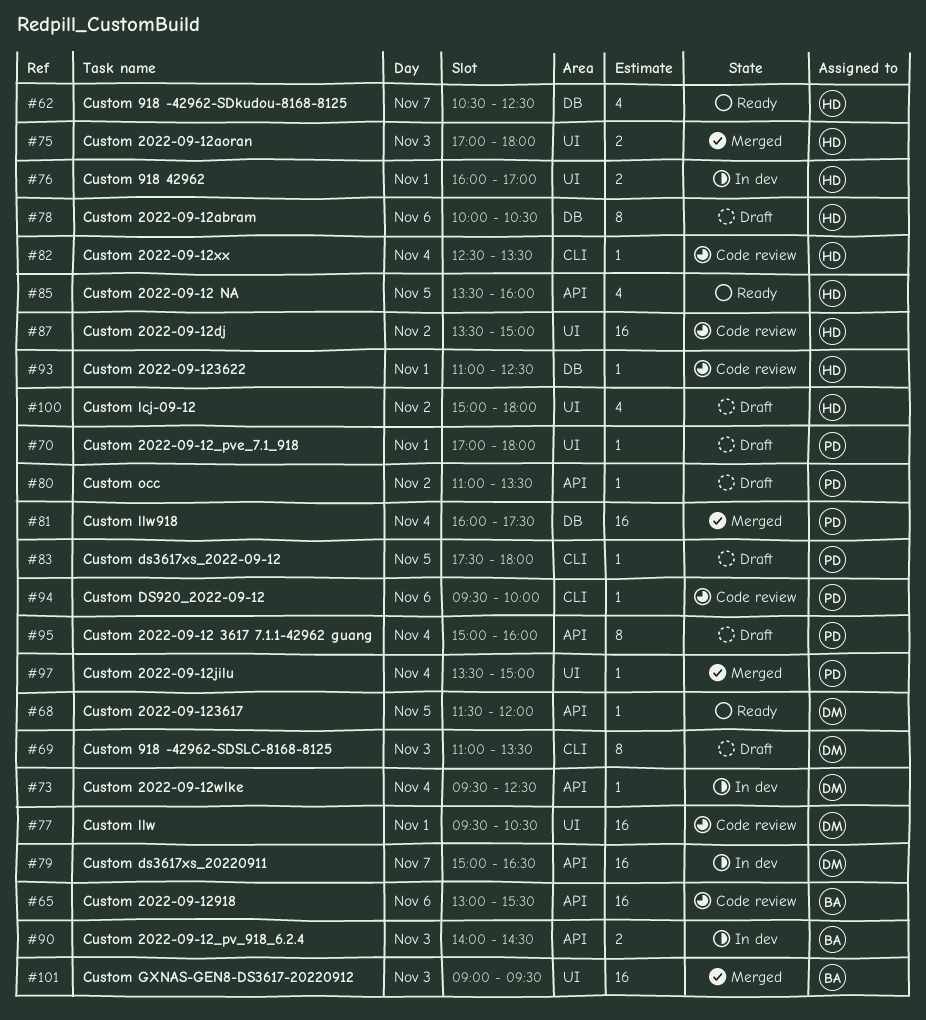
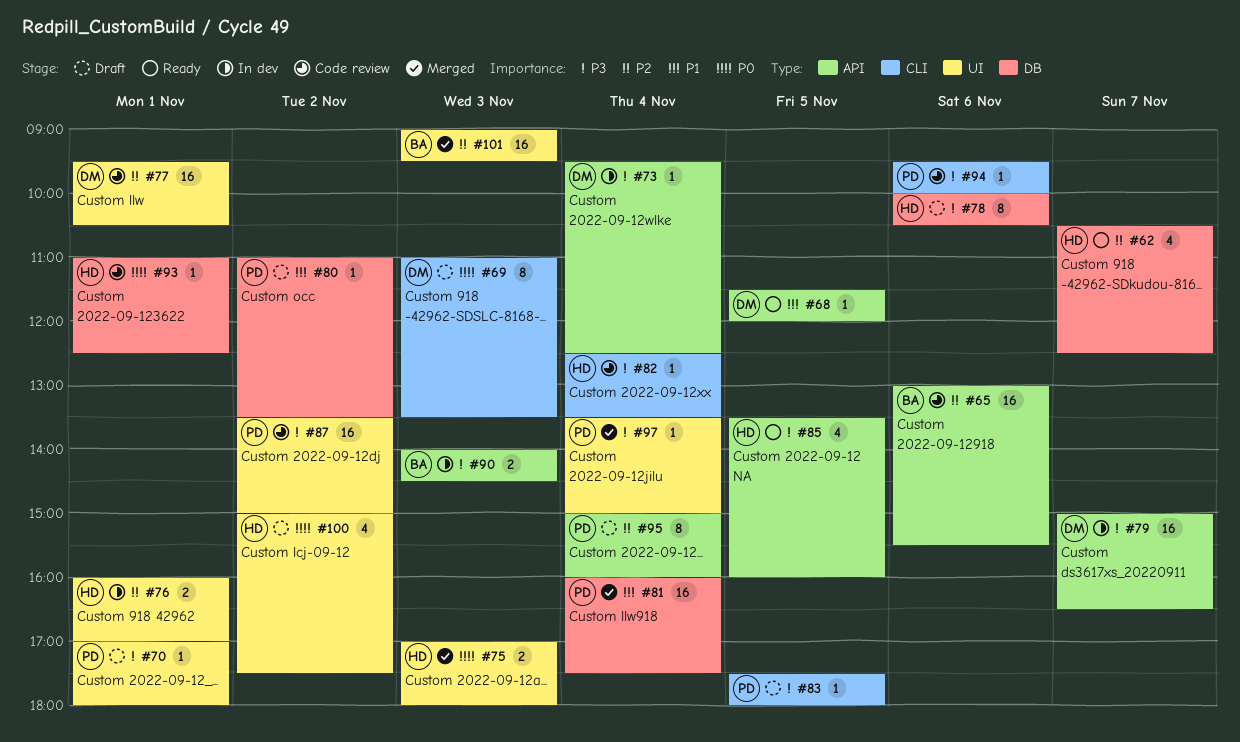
#80, label: API -> DB
#87, owner: HD -> PD
#100, ends: 18:00 -> 17:30

